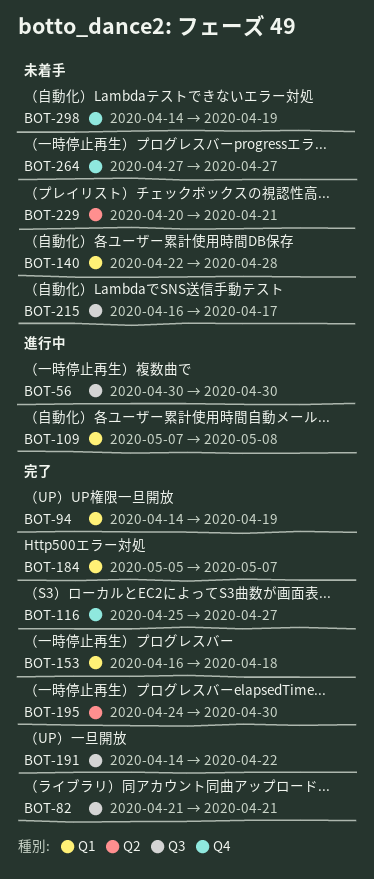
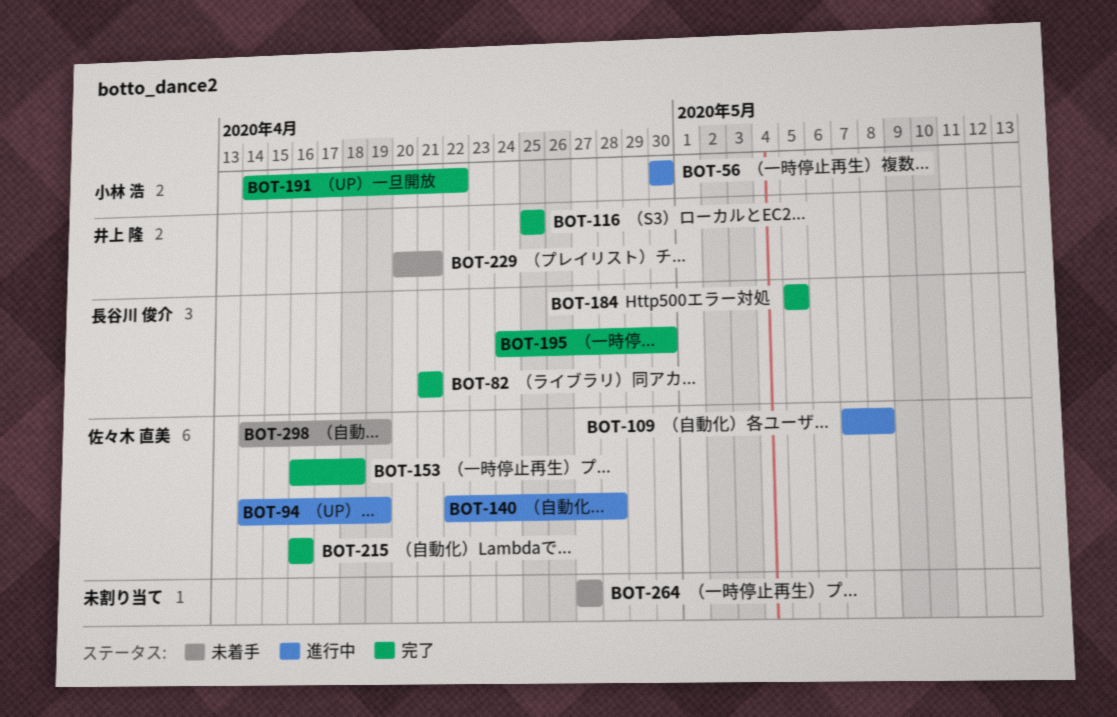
BOT-94, status: 完了 -> 進行中
BOT-116, due: Apr 27 -> Apr 25
BOT-140, status: 未着手 -> 進行中
BOT-184, due: May 7 -> May 5
BOT-215, status: 未着手 -> 完了
BOT-215, due: Apr 17 -> Apr 16

